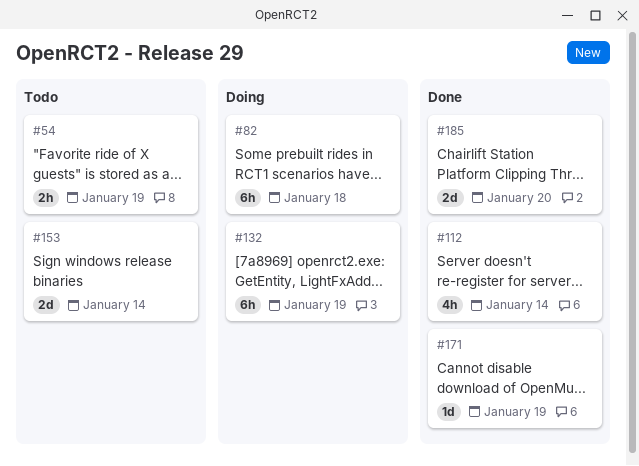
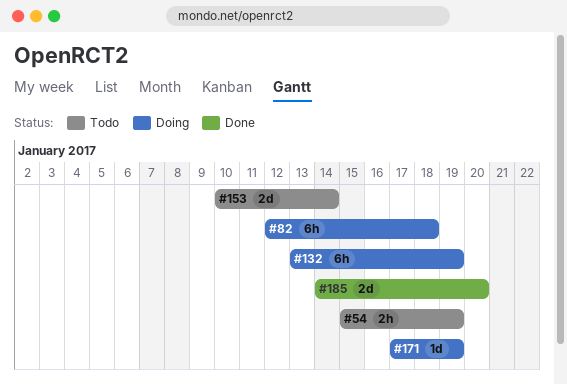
#112: present -> none
#171, status: Done -> Doing

